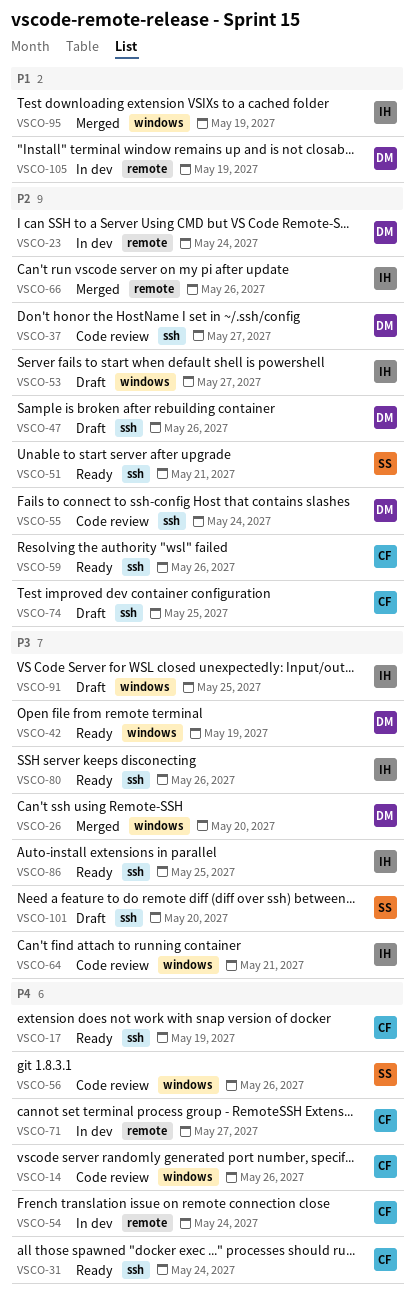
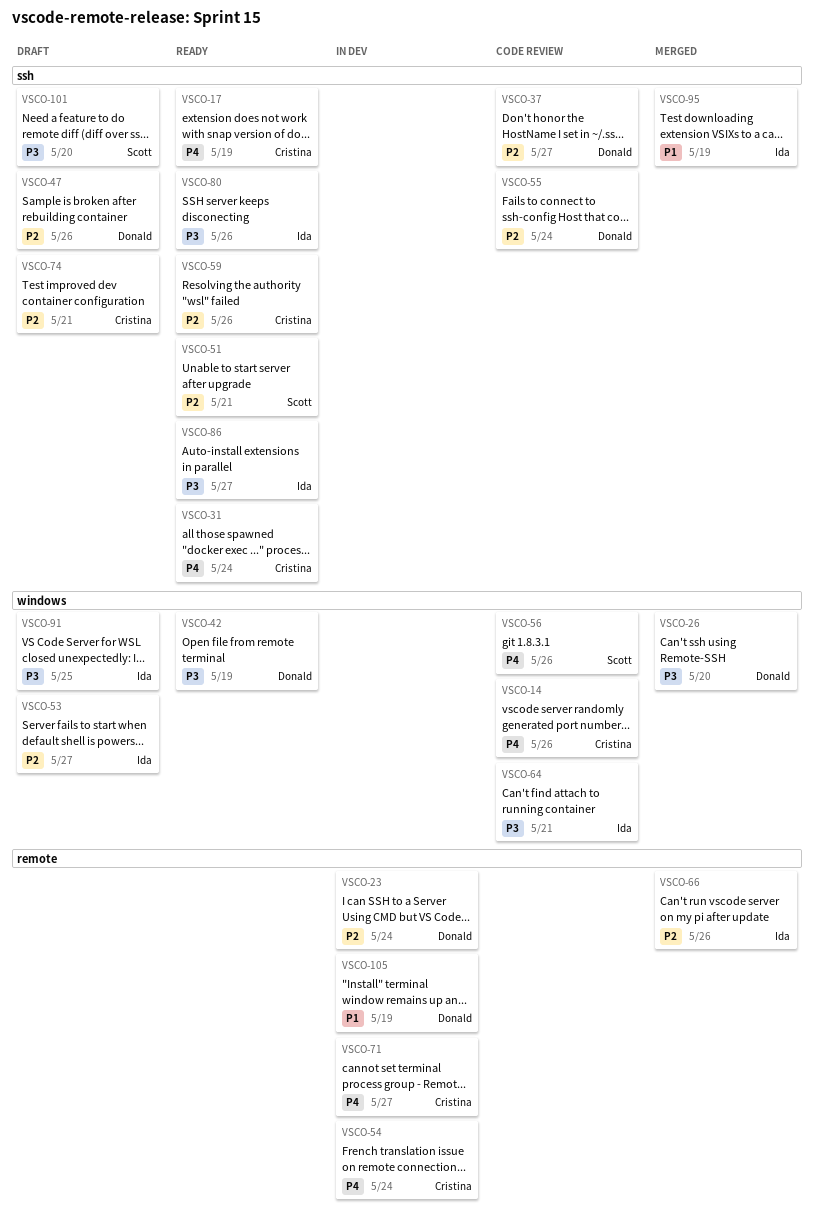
VSCO-74, due: May 25 -> May 21
VSCO-86, due: May 25 -> May 27
VSCO-95, label: windows -> ssh

